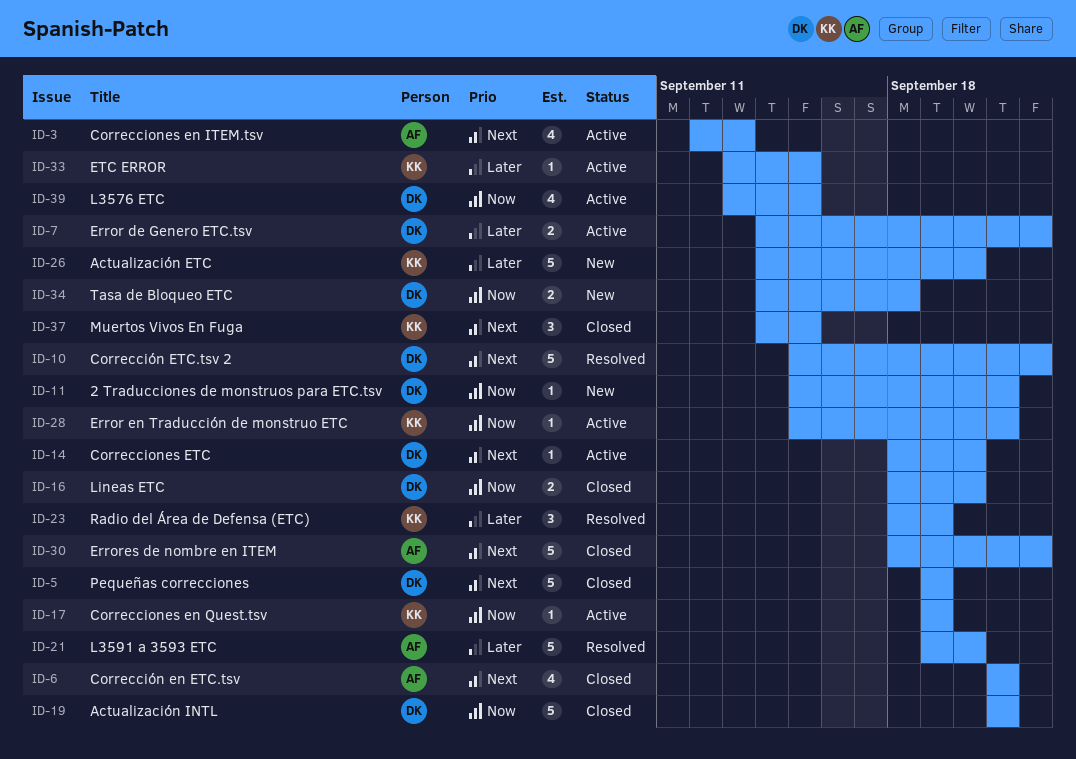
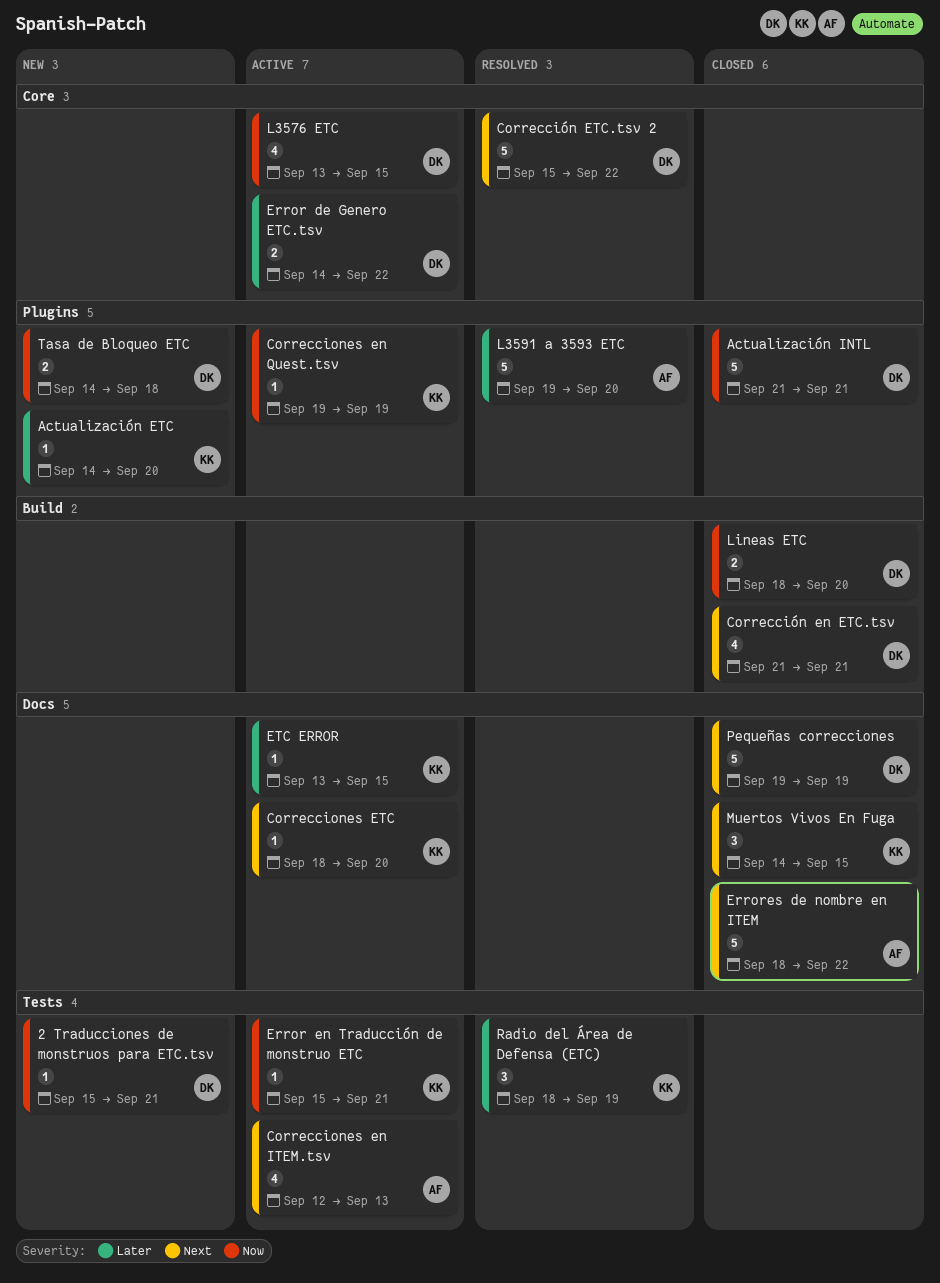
Actualización ETC, estimate: 5 -> 1
Correcciones ETC, owner: DK -> KK
Corrección en ETC.tsv, owner: AF -> DK

